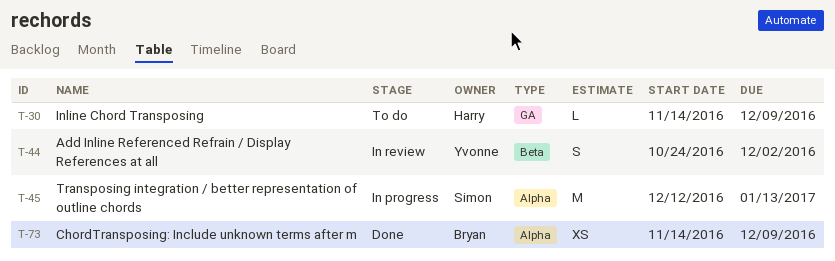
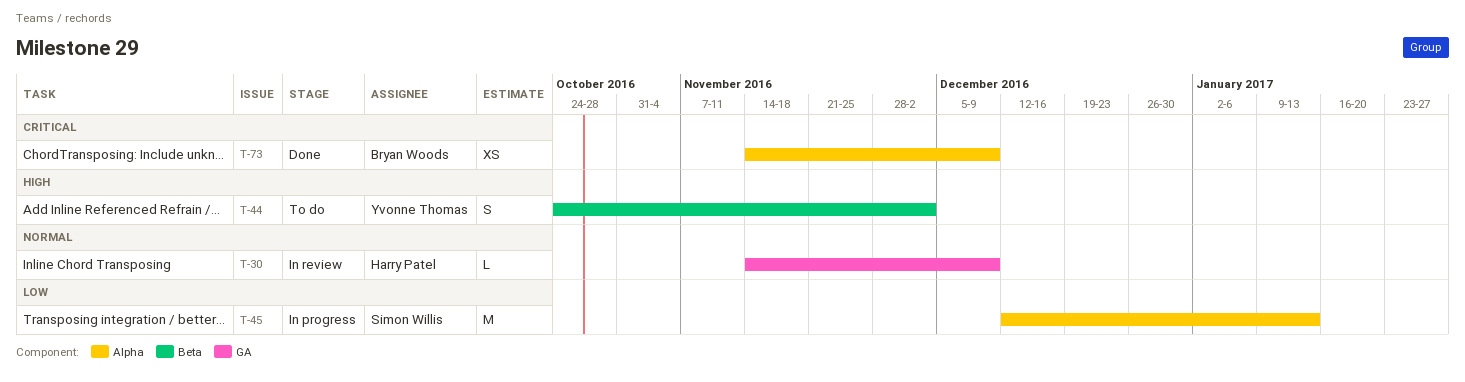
T-30, status: To do -> In review
T-44, status: In review -> To do

